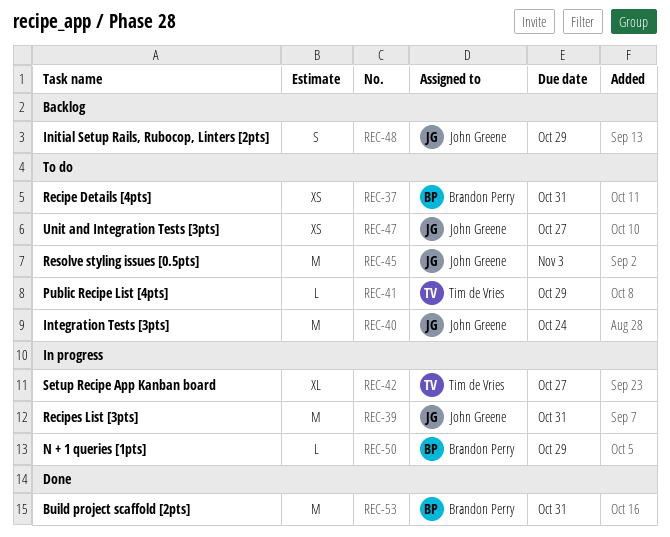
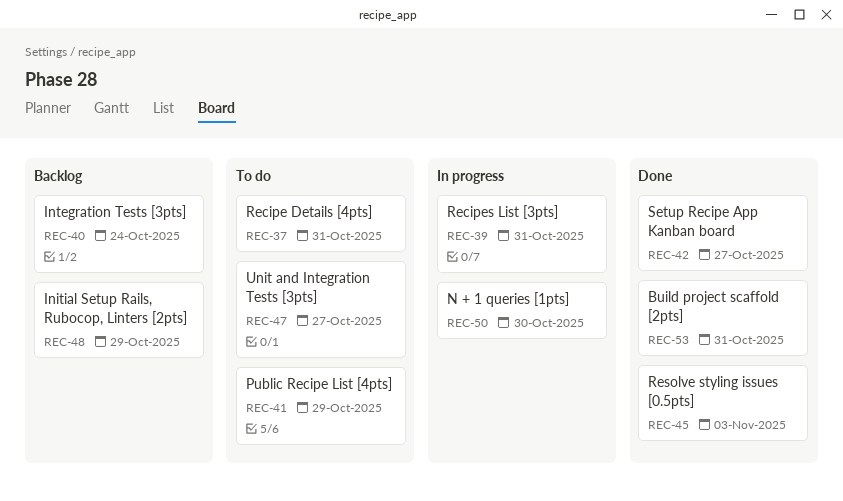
REC-40, status: To do -> Backlog
REC-42, status: In progress -> Done
REC-45, status: To do -> Done
REC-50, due: Oct 29 -> Oct 30

